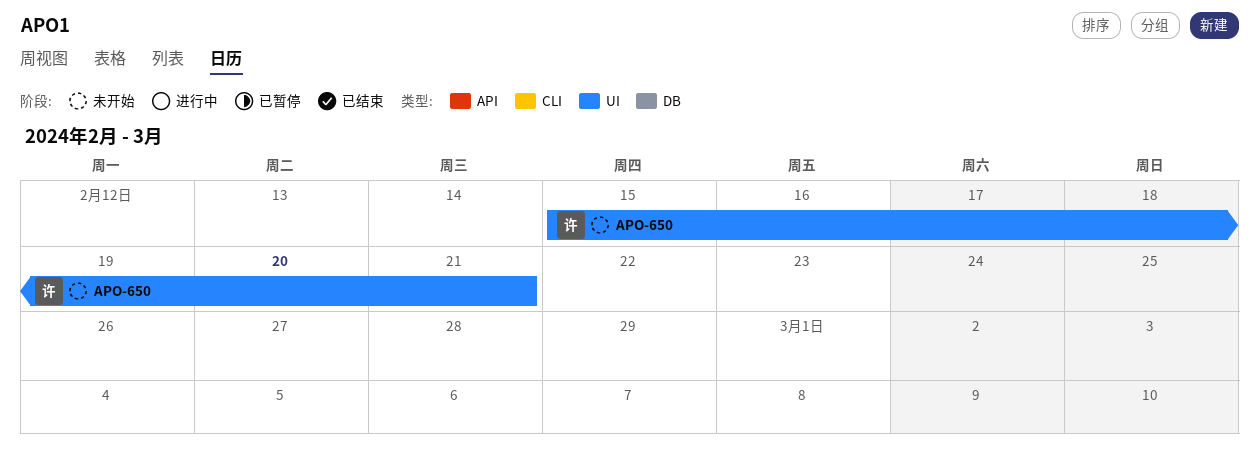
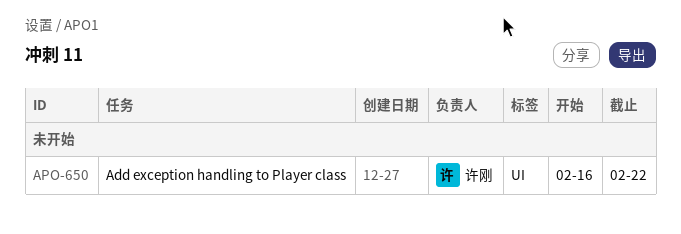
APO-650, start: Feb 15 -> Feb 16
APO-650, due: Feb 21 -> Feb 22

